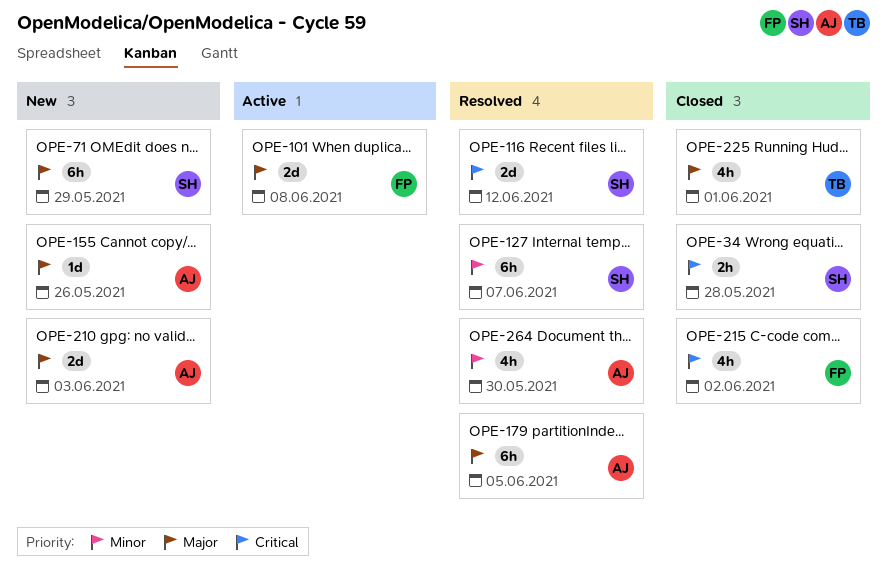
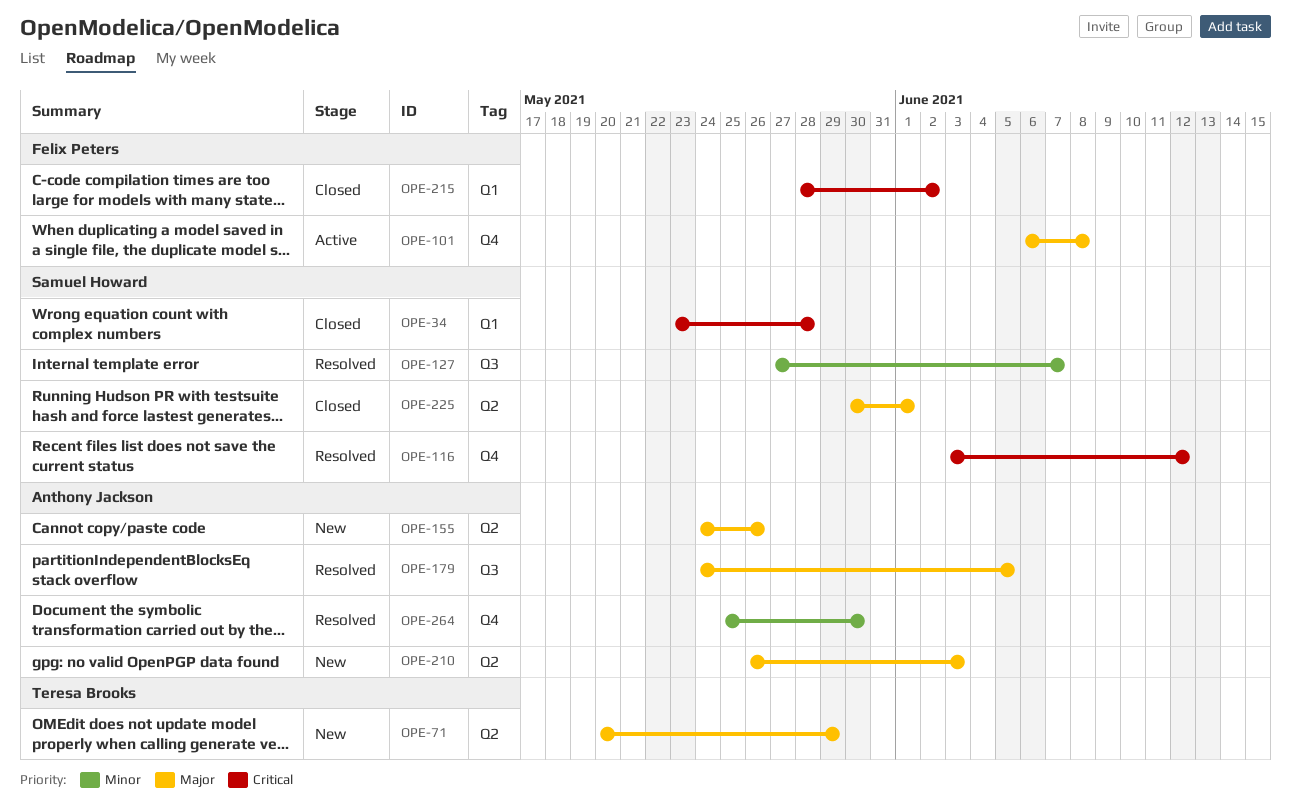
OPE-71, owner: Samuel Howard -> Teresa Brooks
OPE-225, owner: Teresa Brooks -> Samuel Howard

